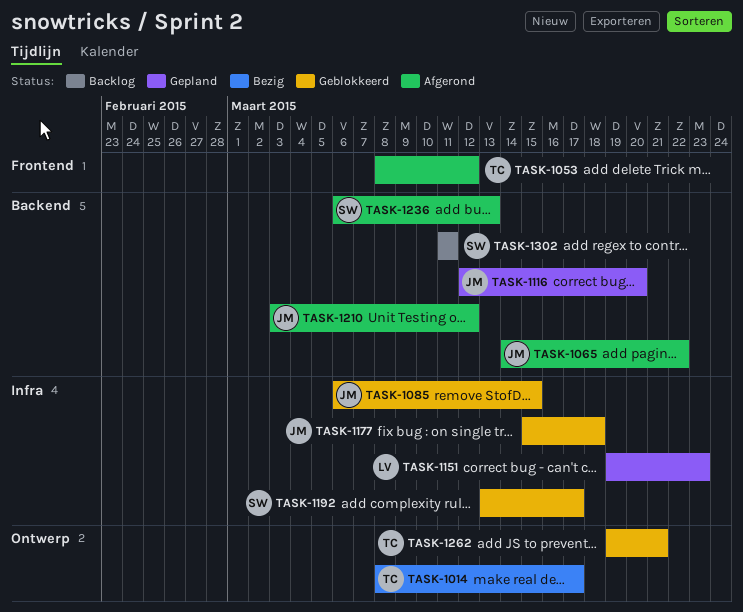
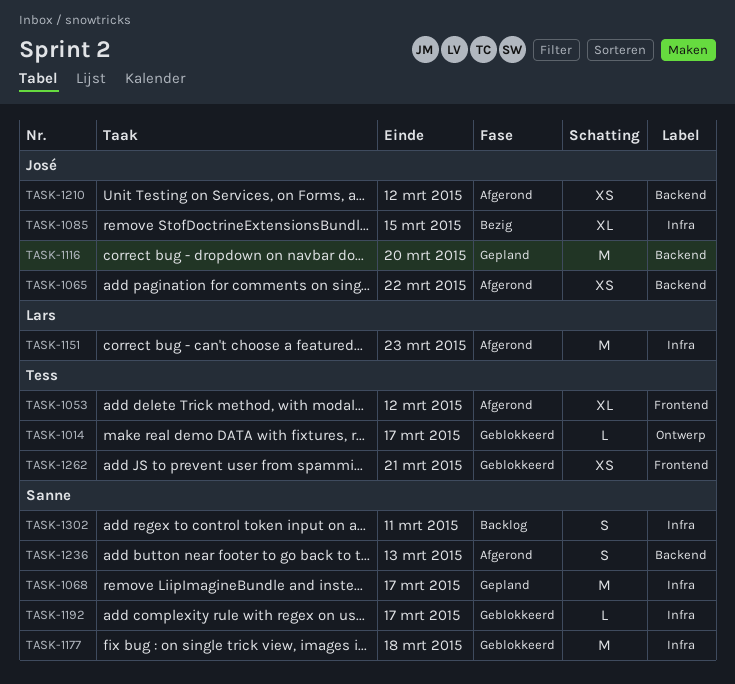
TASK-1014, status: Bezig -> Geblokkeerd
TASK-1068: none -> present
TASK-1085, status: Geblokkeerd -> Bezig
TASK-1151, status: Gepland -> Afgerond
TASK-1177, owner: José -> Sanne
TASK-1262, label: Ontwerp -> Frontend
TASK-1302, label: Backend -> Infra

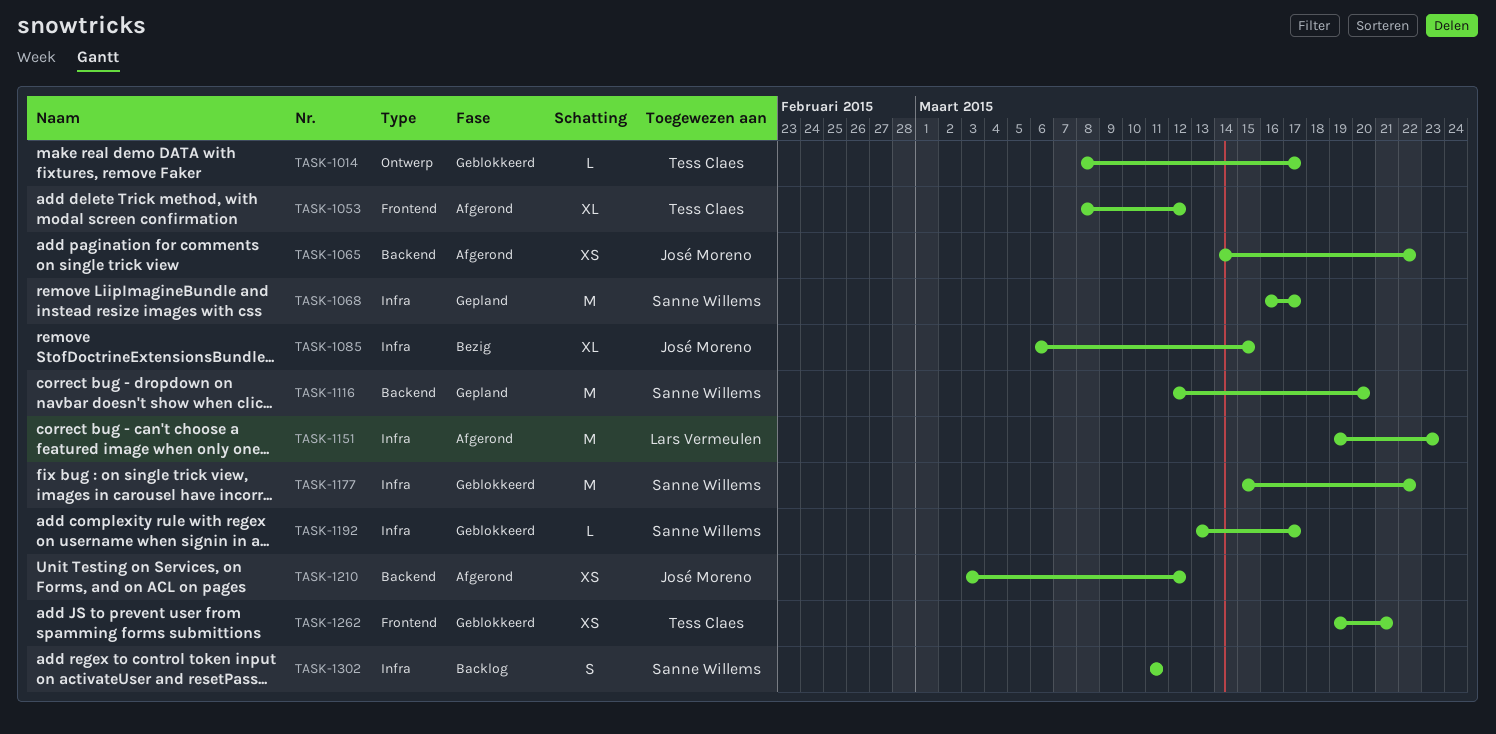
TASK-1116, owner: José Moreno -> Sanne Willems
TASK-1177, due: Mar 18 -> Mar 22
TASK-1236: present -> none

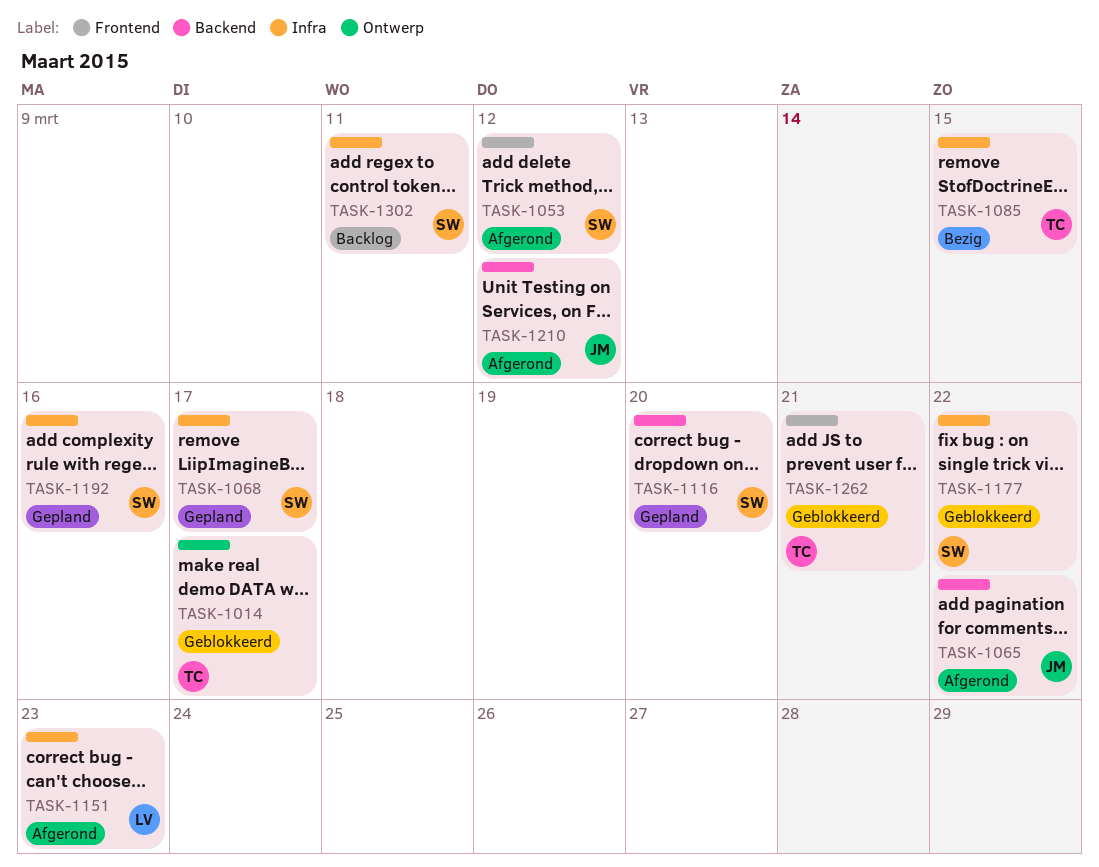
TASK-1053, owner: Tess Claes -> Sanne Willems
TASK-1085, owner: José Moreno -> Tess Claes
TASK-1192, status: Geblokkeerd -> Gepland
TASK-1192, due: Mar 17 -> Mar 16

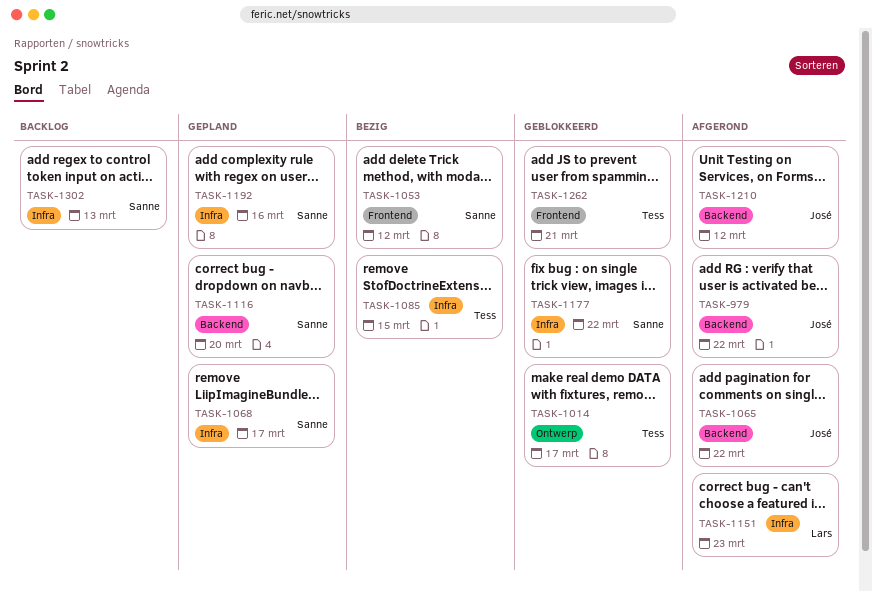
TASK-979: none -> present
TASK-1053, status: Afgerond -> Bezig
TASK-1302, due: Mar 11 -> Mar 13

